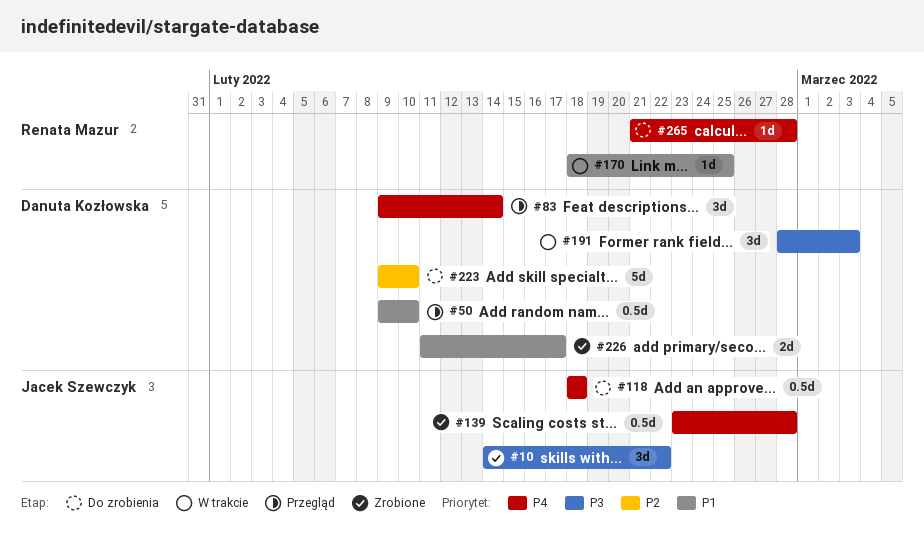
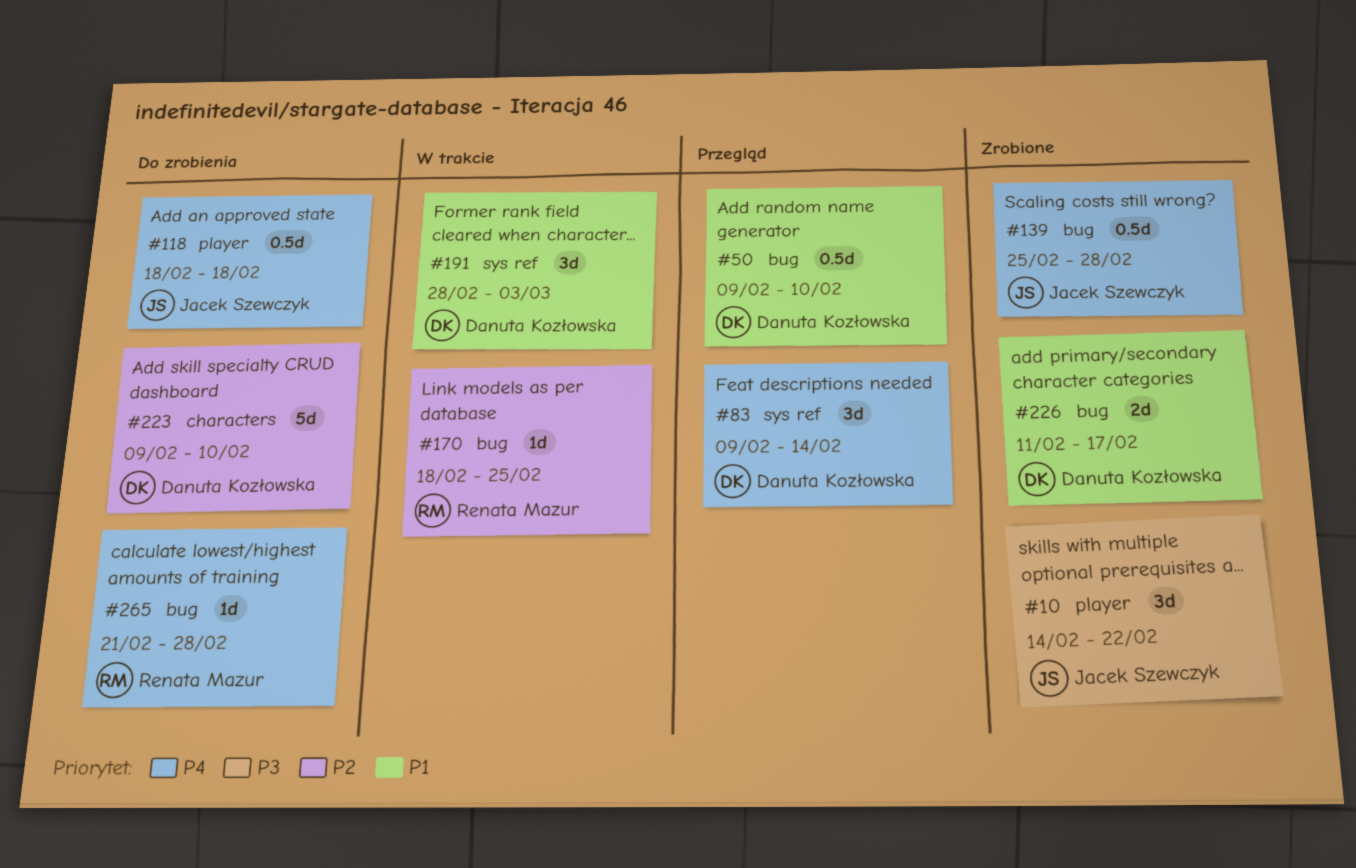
#139, start: Feb 23 -> Feb 25
#170, priority: P1 -> P2
#191, priority: P3 -> P1

